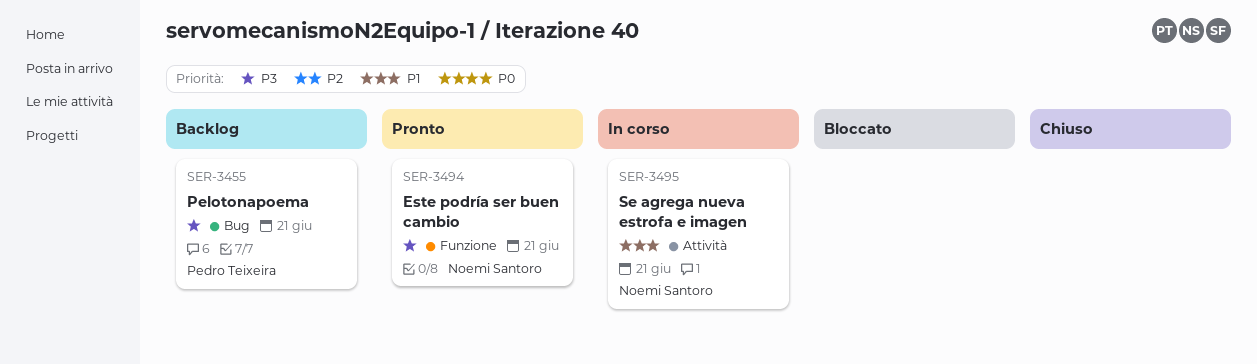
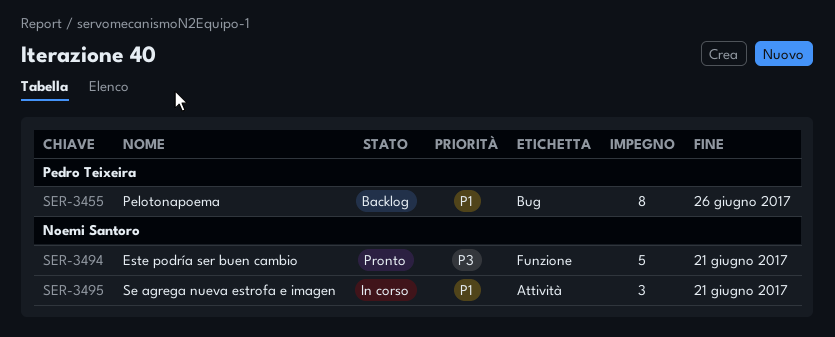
SER-3455, priority: P3 -> P1
SER-3455, due: Jun 21 -> Jun 26

